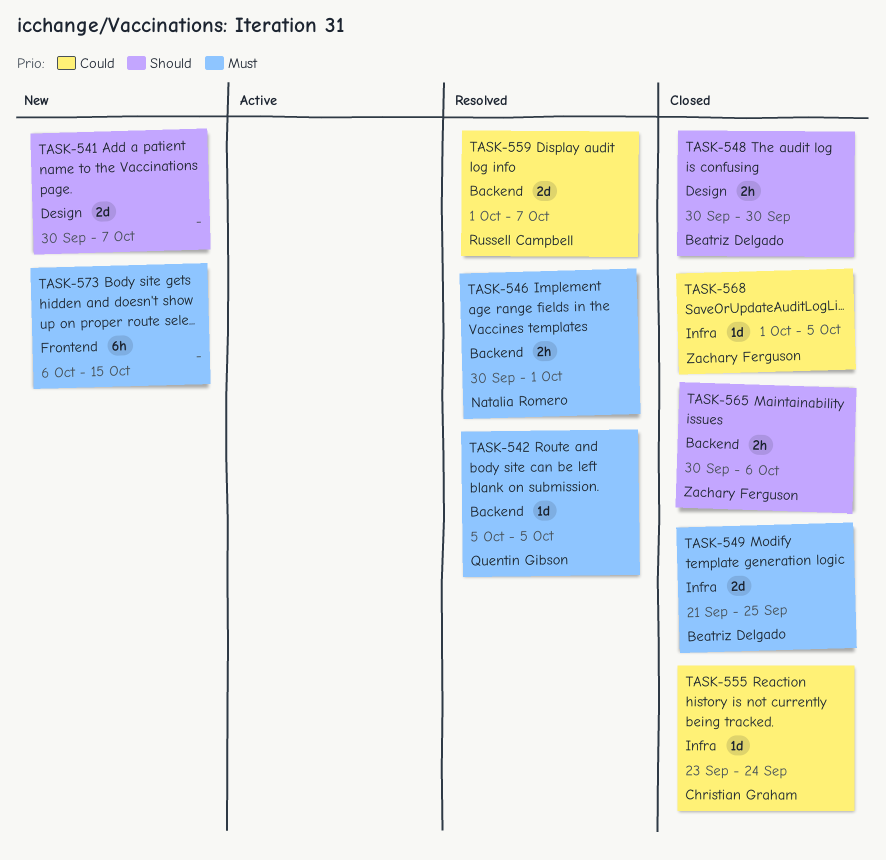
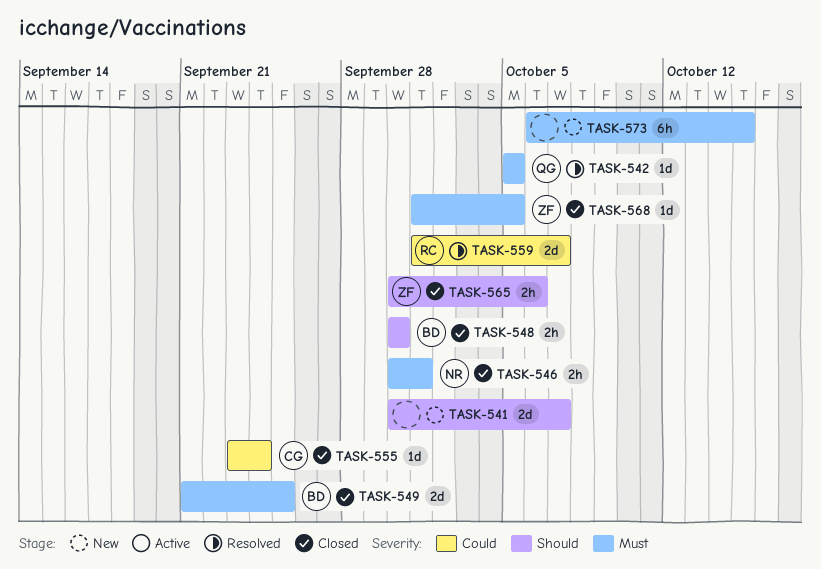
TASK-546, status: Resolved -> Closed
TASK-568, priority: Could -> Must

